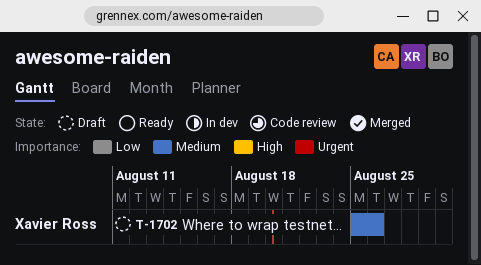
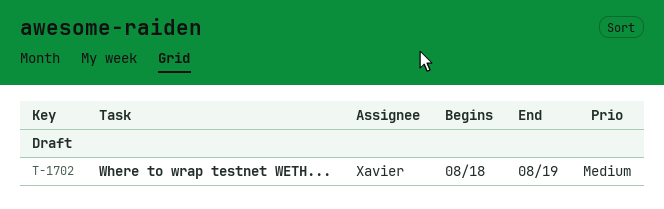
T-1702, start: Aug 25 -> Aug 18
T-1702, due: Aug 26 -> Aug 19

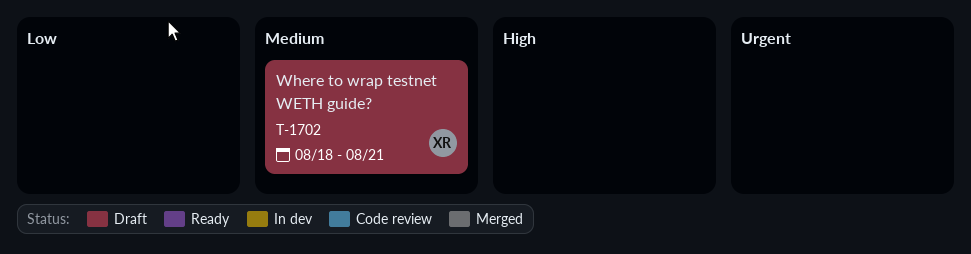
T-1702, due: Aug 19 -> Aug 21

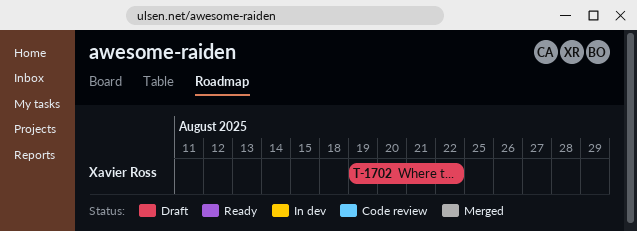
T-1702, start: Aug 18 -> Aug 19
T-1702, due: Aug 21 -> Aug 22

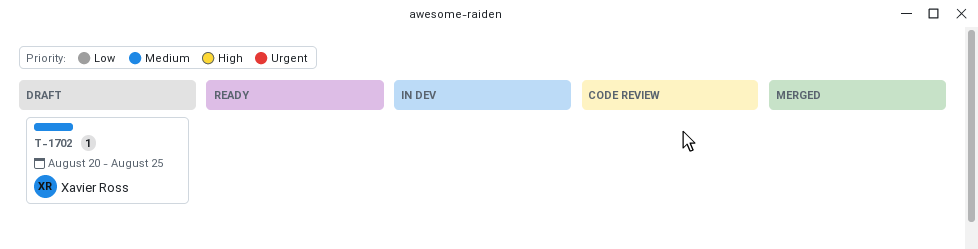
T-1702, start: Aug 19 -> Aug 20
T-1702, due: Aug 22 -> Aug 25

